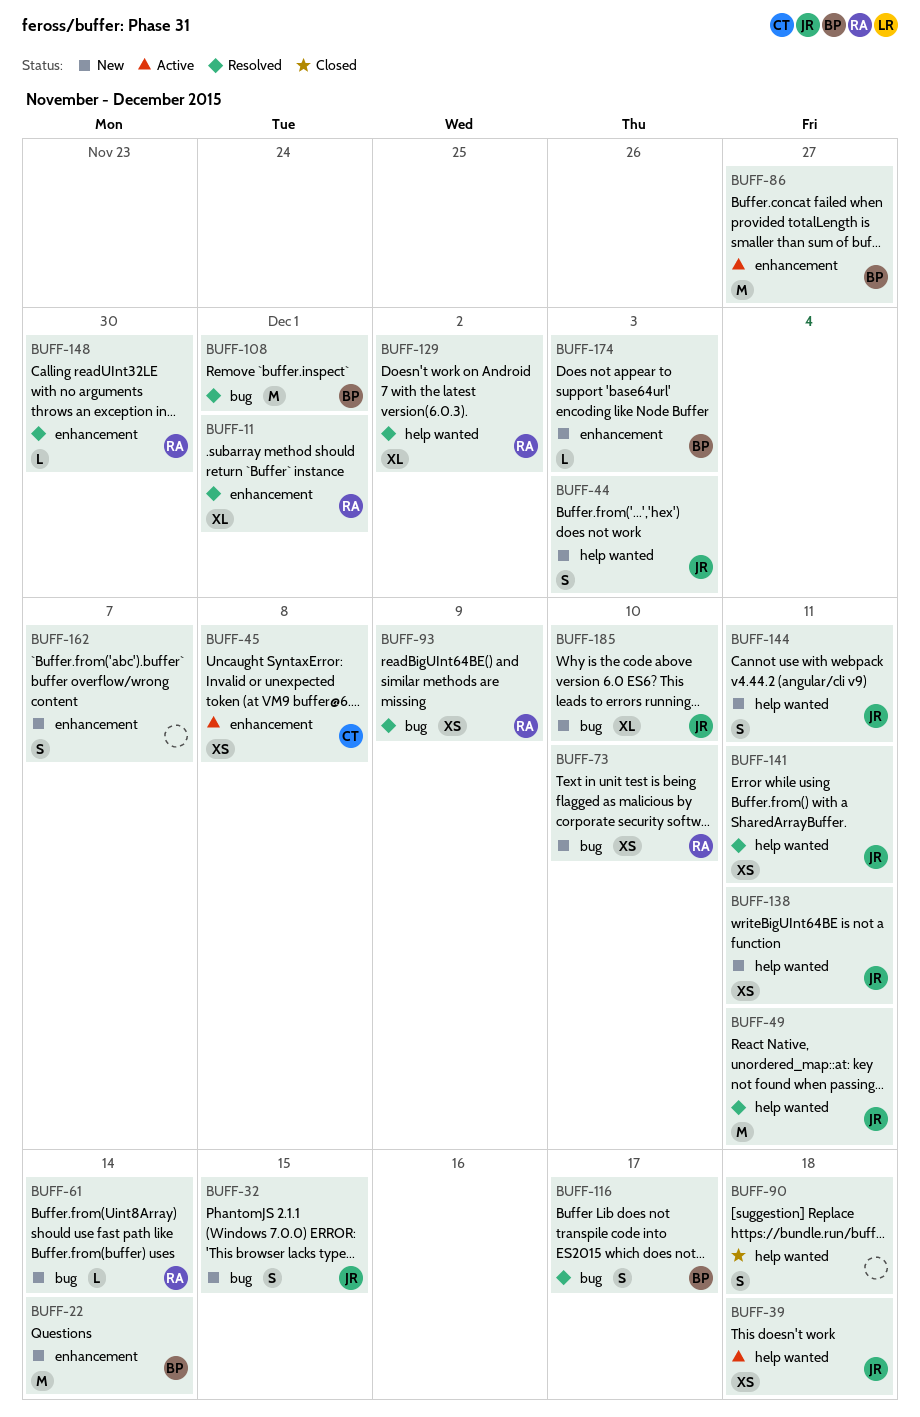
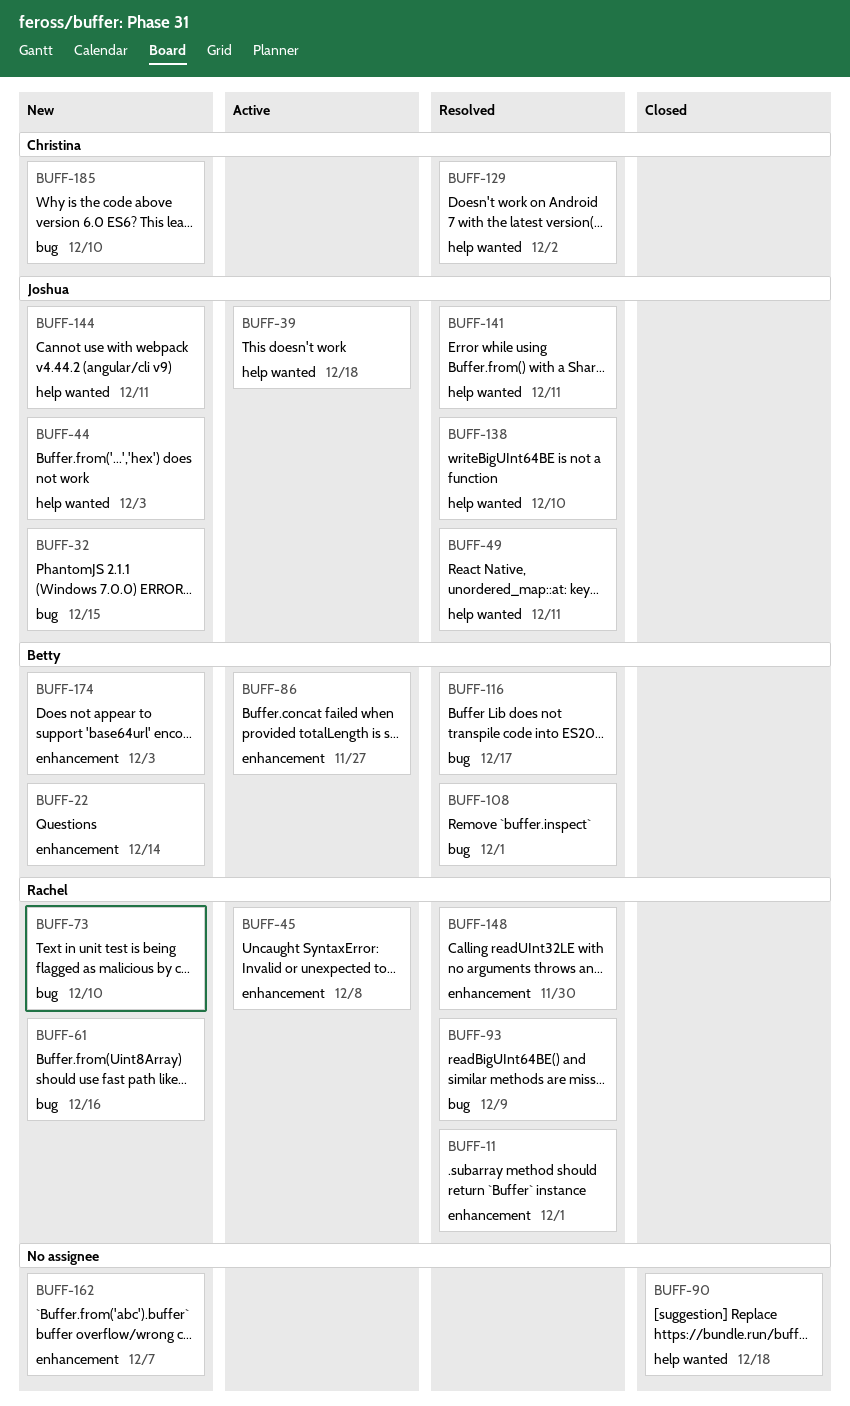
BUFF-45, owner: Christina -> Rachel
BUFF-61, due: Dec 14 -> Dec 16
BUFF-129, owner: Rachel -> Christina
BUFF-138, status: New -> Resolved
BUFF-138, due: Dec 11 -> Dec 10
BUFF-185, owner: Joshua -> Christina

